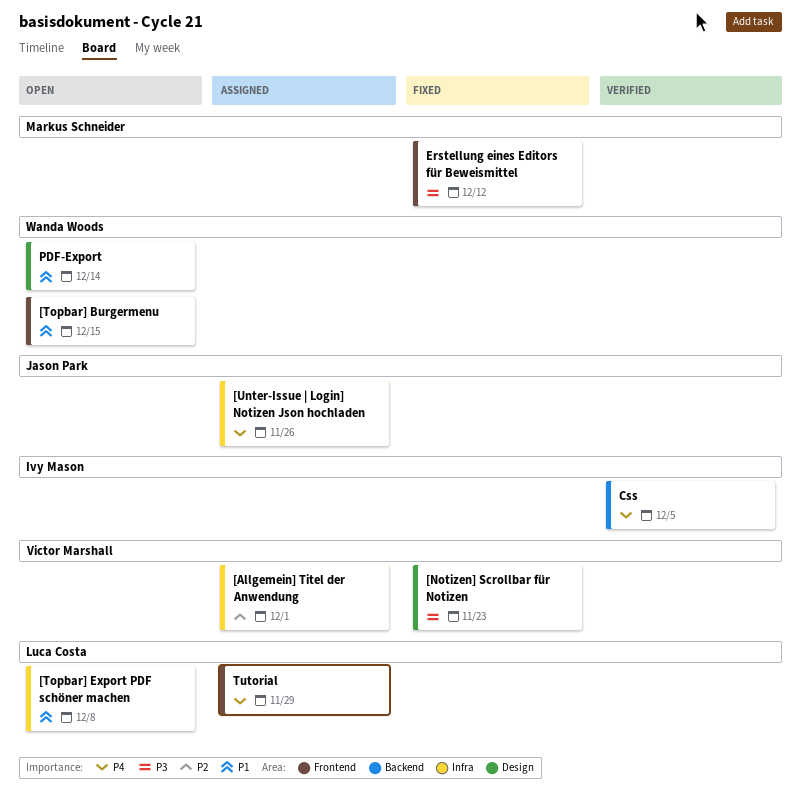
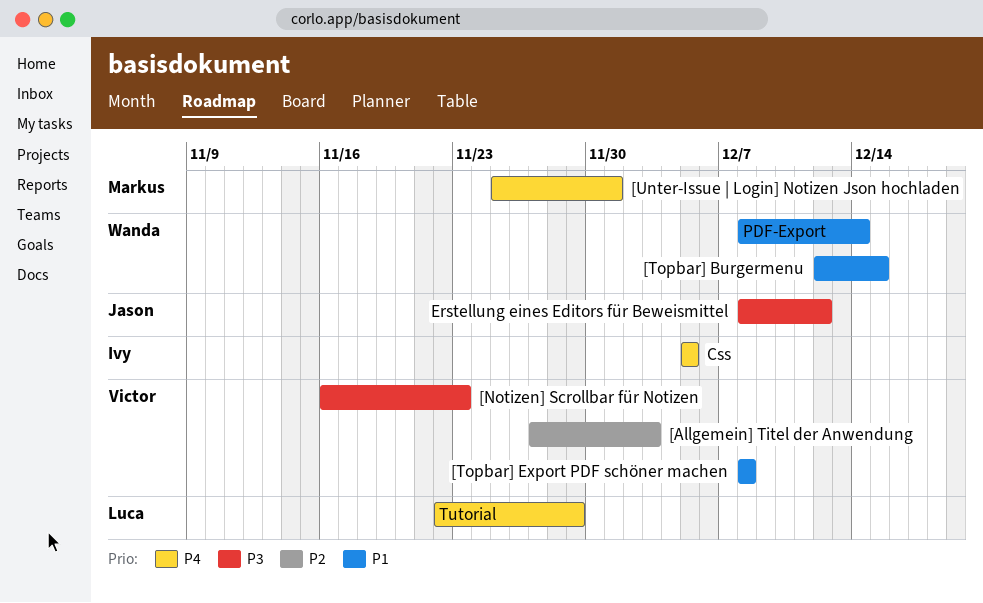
[Allgemein] Titel der Anwendung, due: Dec 1 -> Dec 3
[Topbar] Export PDF schöner machen, owner: Luca Costa -> Victor Marshall
[Unter-Issue | Login] Notizen Json hochladen, owner: Jason Park -> Markus Schneider
[Unter-Issue | Login] Notizen Json hochladen, due: Nov 26 -> Dec 1
Erstellung eines Editors für Beweismittel, owner: Markus Schneider -> Jason Park

